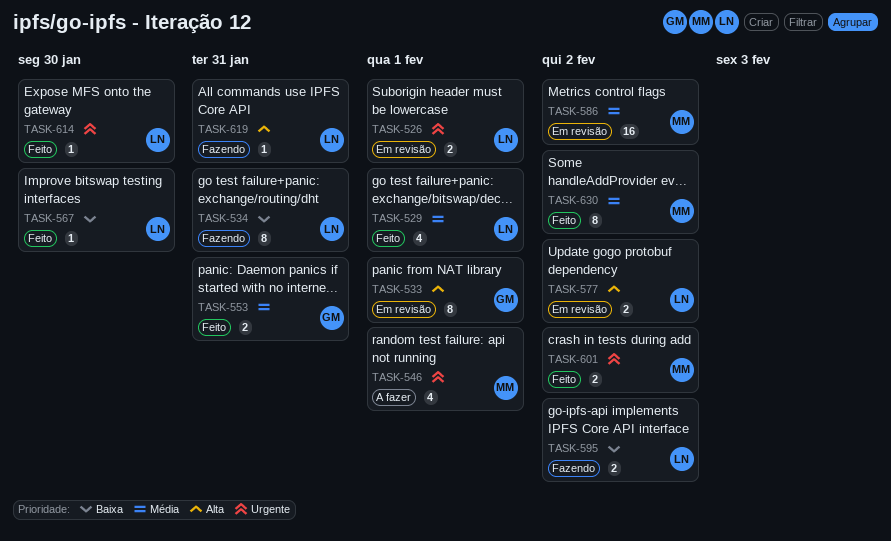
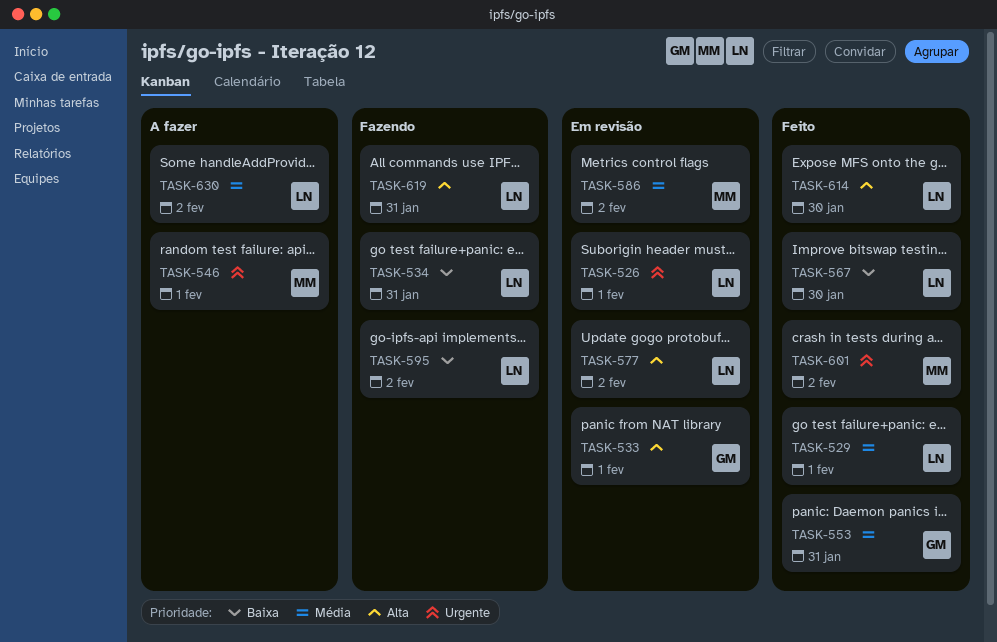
TASK-614, priority: Urgente -> Alta
TASK-630, status: Feito -> A fazer
TASK-630, owner: MM -> LN

